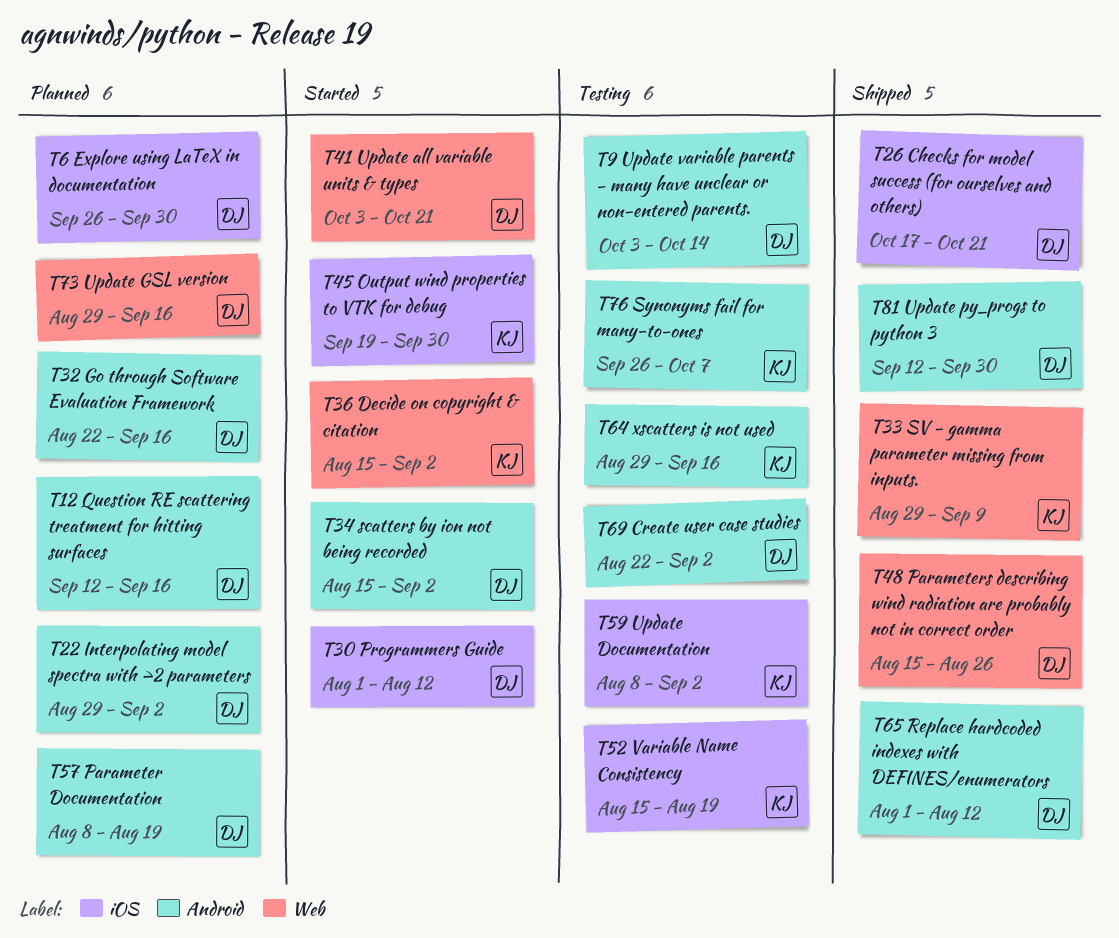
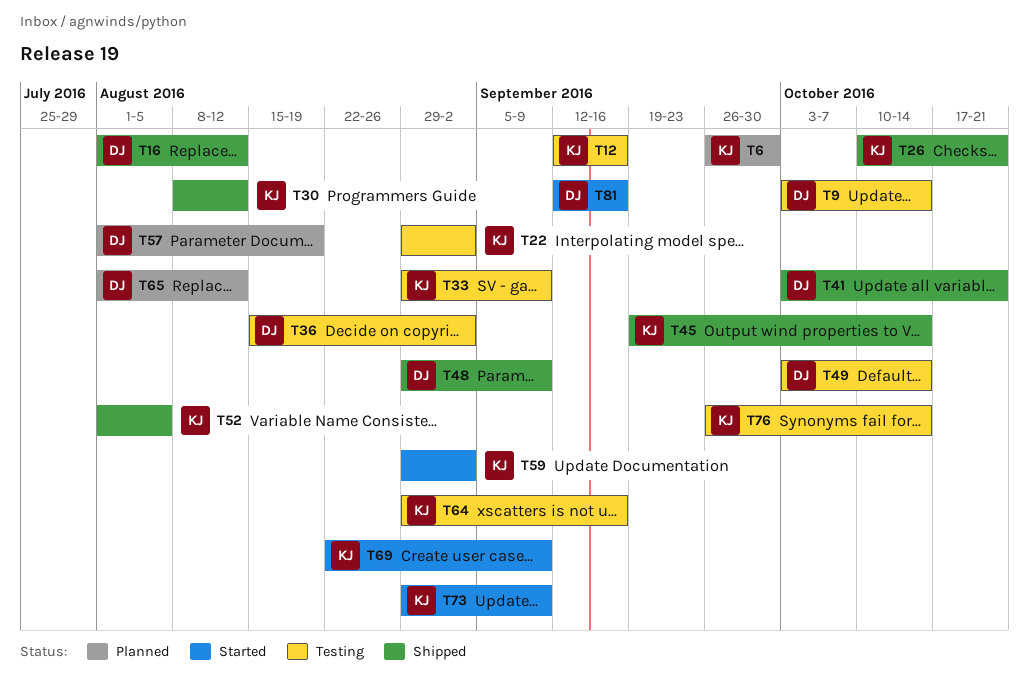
T6, owner: DJ -> KJ
T12, status: Planned -> Testing
T12, owner: DJ -> KJ
T16: none -> present
T22, status: Planned -> Testing
T22, owner: DJ -> KJ
T26, owner: DJ -> KJ
T26, start: Oct 17 -> Oct 10
T30, status: Started -> Shipped
T30, owner: DJ -> KJ
T30, start: Aug 1 -> Aug 8
T32: present -> none
T33, status: Shipped -> Testing
T34: present -> none
T36, status: Started -> Testing
T36, owner: KJ -> DJ
T41, status: Started -> Shipped
T45, status: Started -> Shipped
T45, due: Sep 30 -> Oct 14
T48, start: Aug 15 -> Aug 29
T48, due: Aug 26 -> Sep 9
T49: none -> present
T52, status: Testing -> Shipped
T52, start: Aug 15 -> Aug 1
T52, due: Aug 19 -> Aug 5
T57, start: Aug 8 -> Aug 1
T59, status: Testing -> Started
T59, start: Aug 8 -> Aug 29
T65, status: Shipped -> Planned
T69, status: Testing -> Started
T69, owner: DJ -> KJ
T69, due: Sep 2 -> Sep 9
T73, status: Planned -> Started
T73, owner: DJ -> KJ
T73, due: Sep 16 -> Sep 9
T76, due: Oct 7 -> Oct 14
T81, status: Shipped -> Started
T81, due: Sep 30 -> Sep 16

